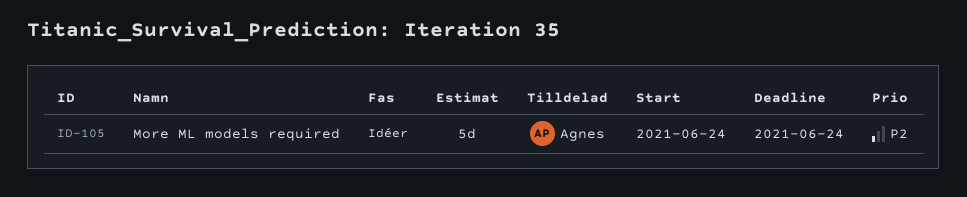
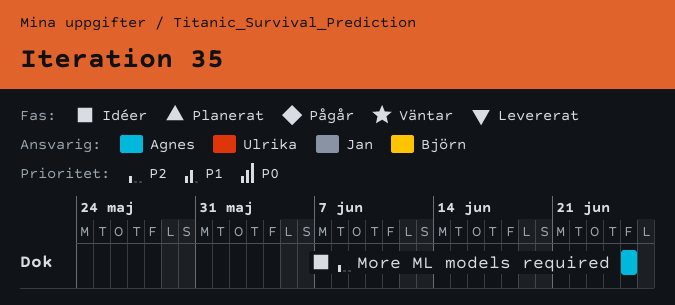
More ML models required, start: Jun 24 -> Jun 25
More ML models required, due: Jun 24 -> Jun 25

